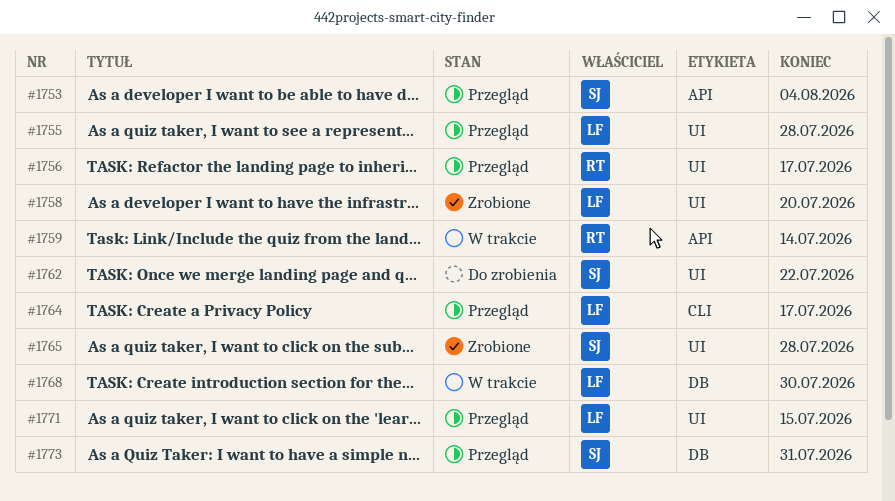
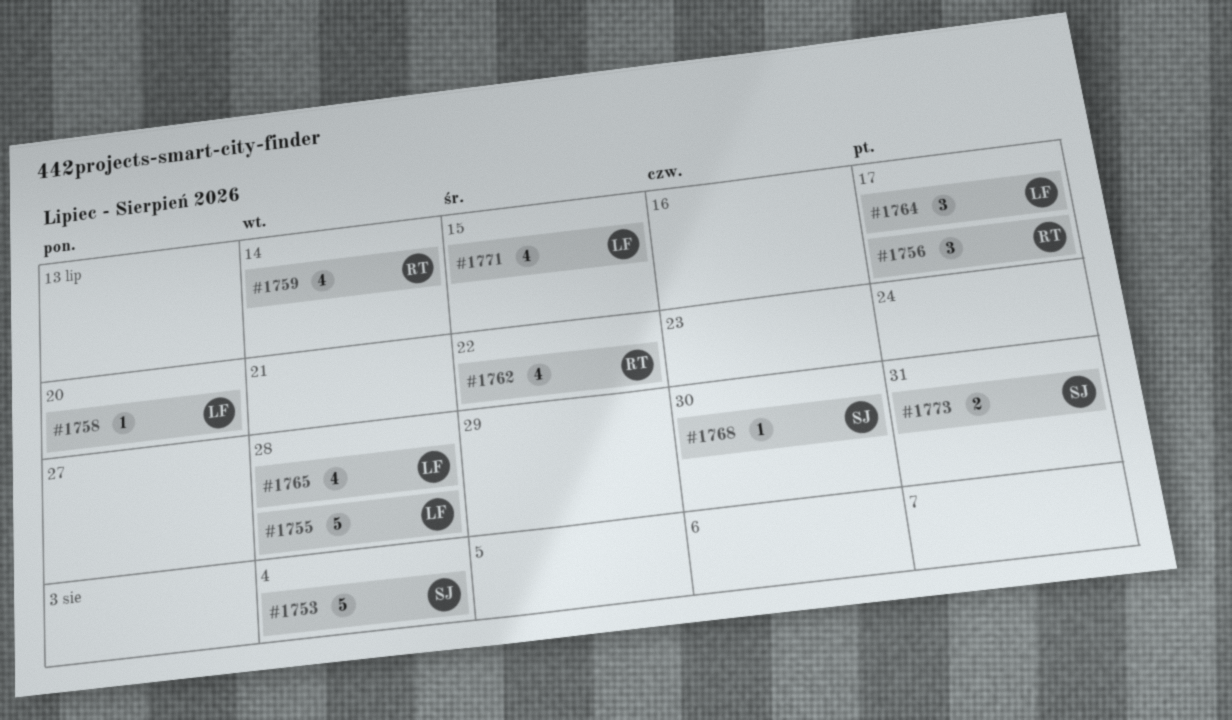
#1762, owner: SJ -> RT
#1765, owner: SJ -> LF
#1768, owner: LF -> SJ

